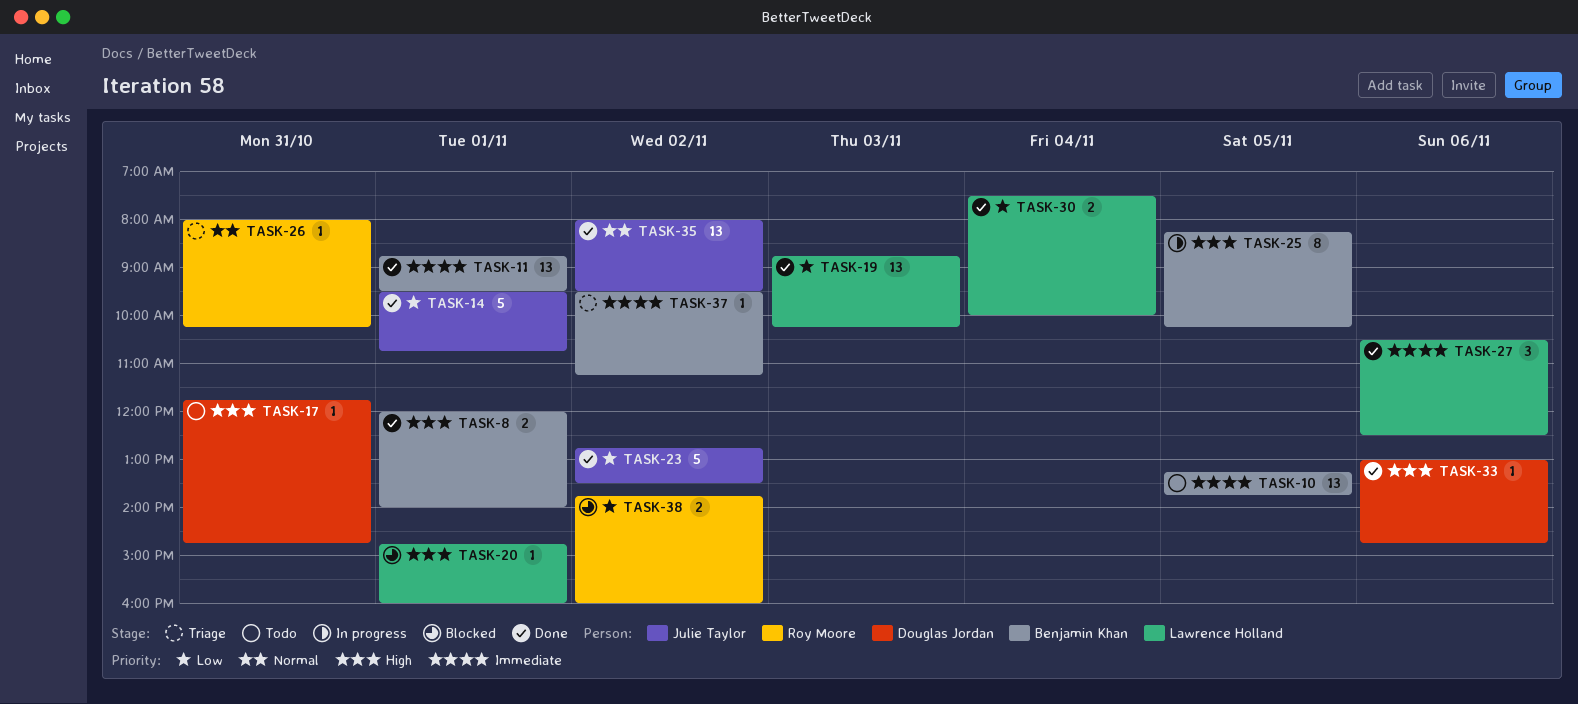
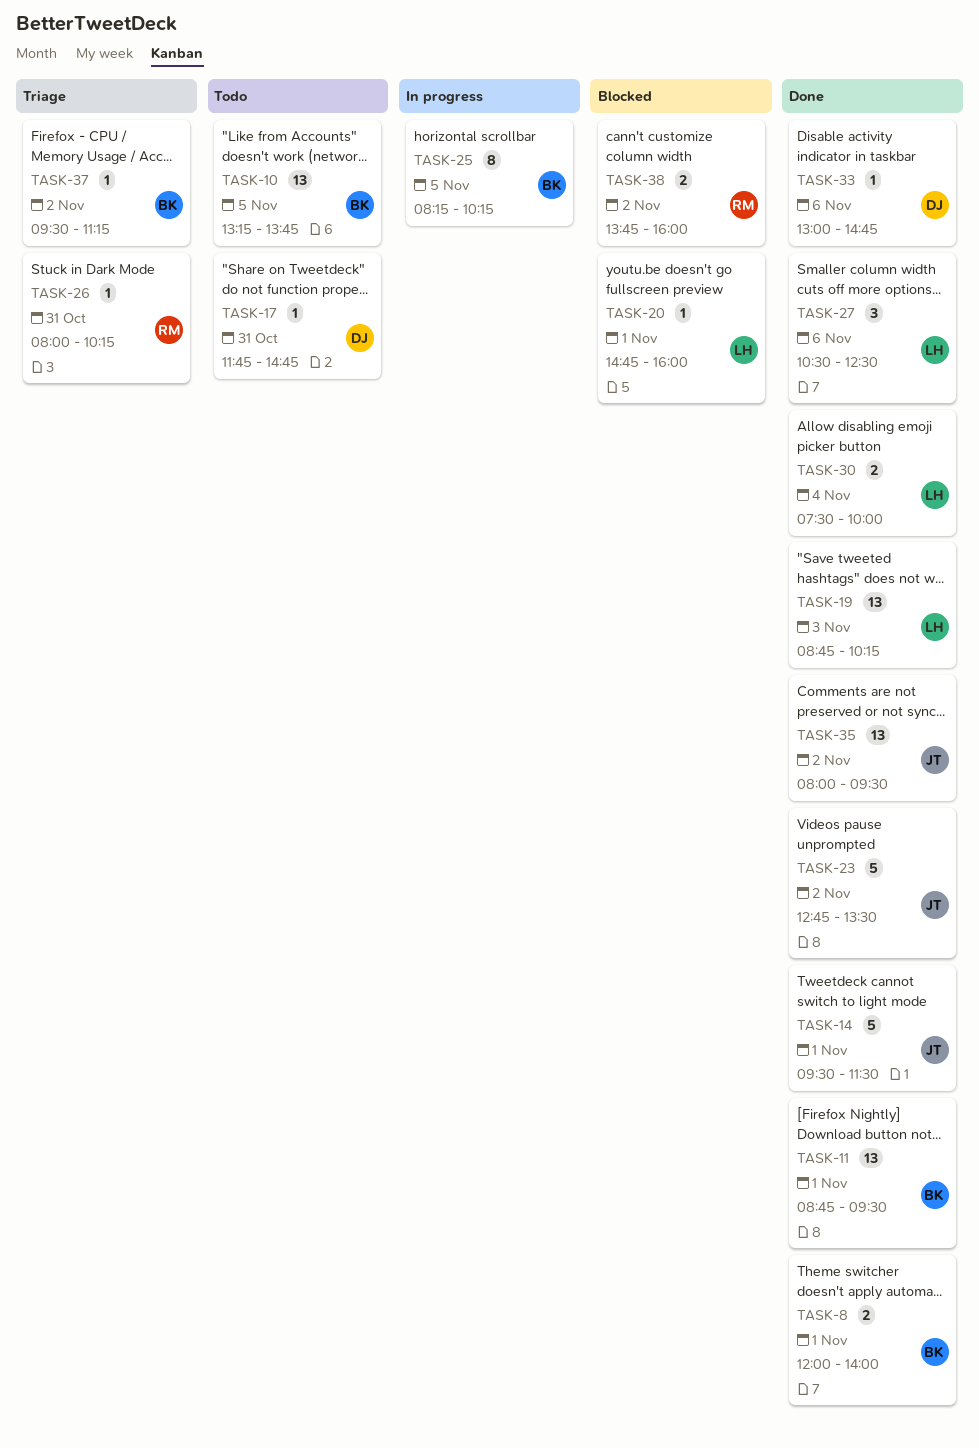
TASK-14, ends: 10:45 -> 11:30

